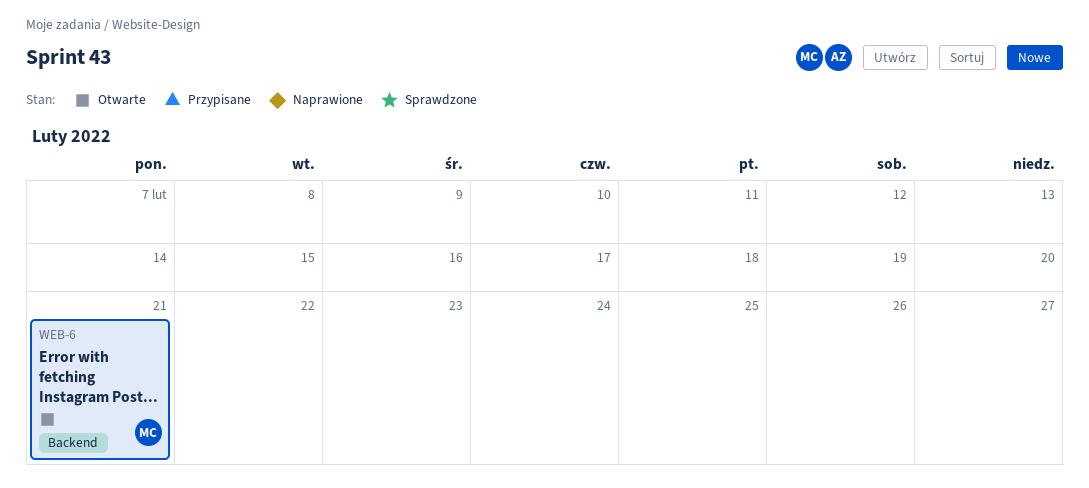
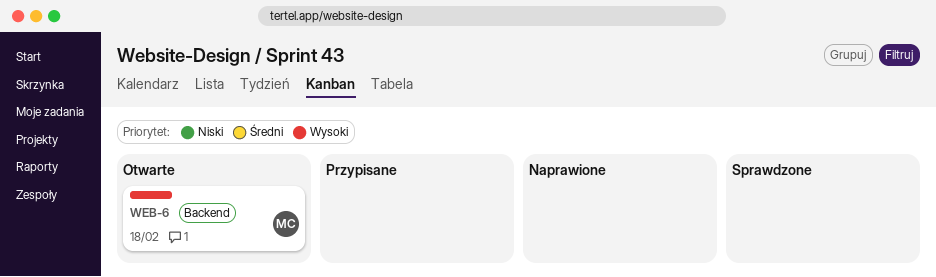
WEB-6, due: Feb 21 -> Feb 18

